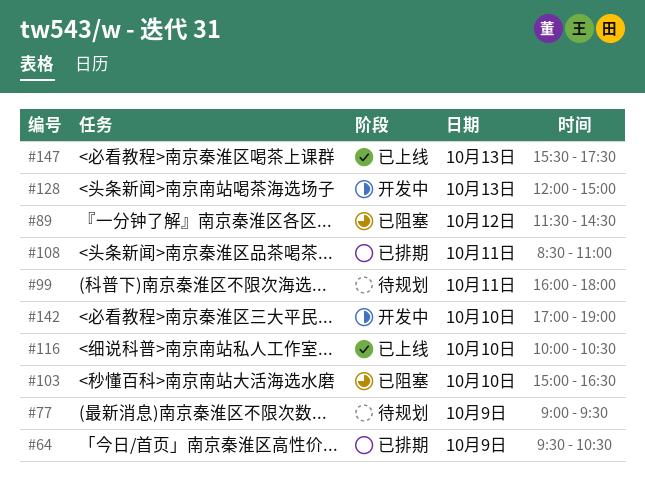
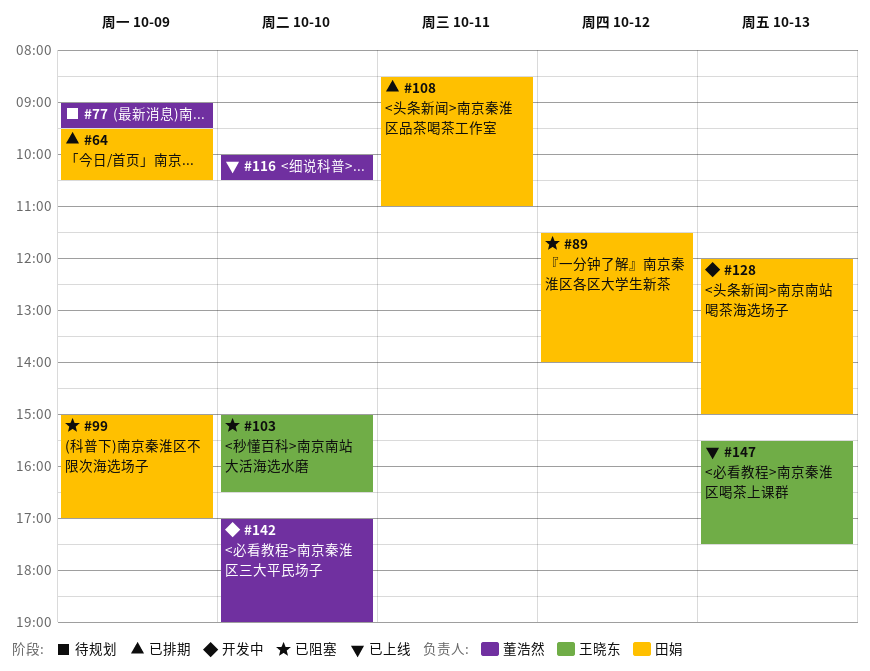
#89, ends: 14:30 -> 14:00
#99, status: 待规划 -> 已阻塞
#99, day: Oct 11 -> Oct 9
#99, begins: 16:00 -> 15:00
#99, ends: 18:00 -> 17:00

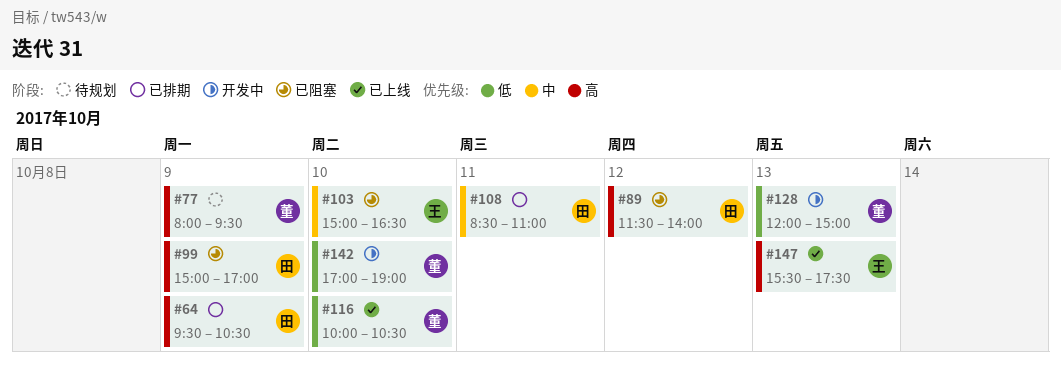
#77, begins: 09:00 -> 08:00
#128, owner: 田娟 -> 董浩然

